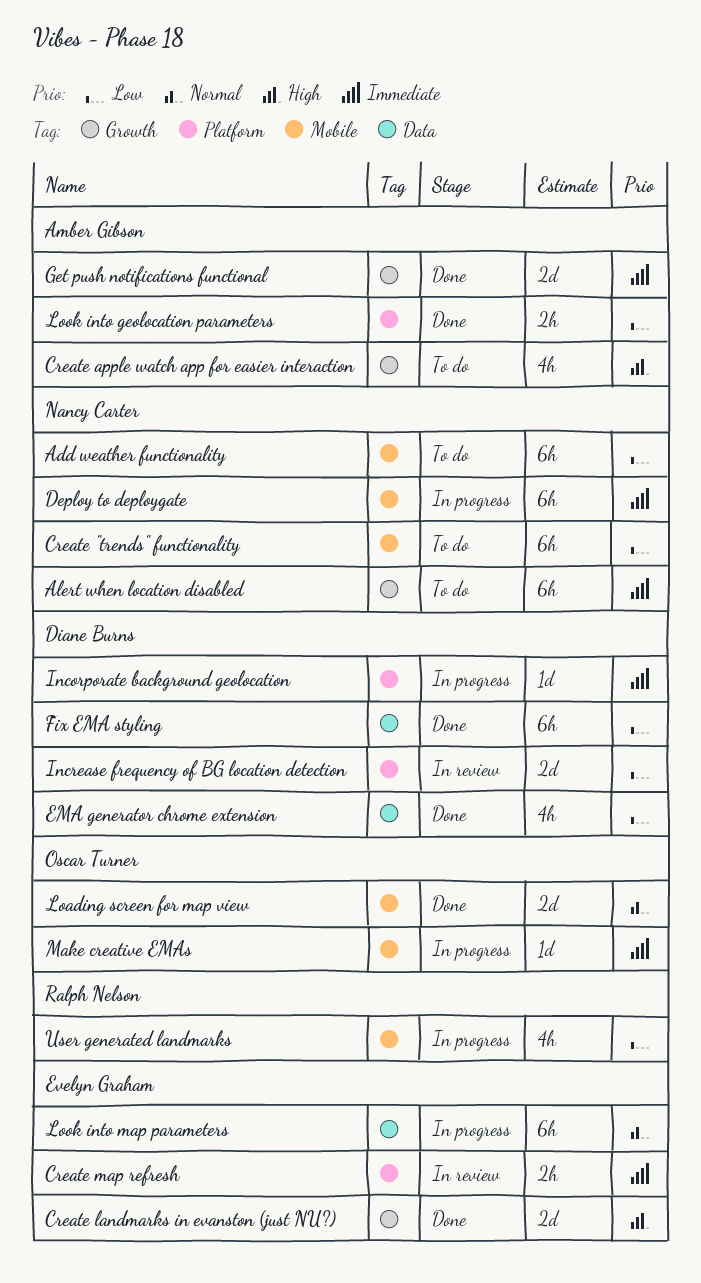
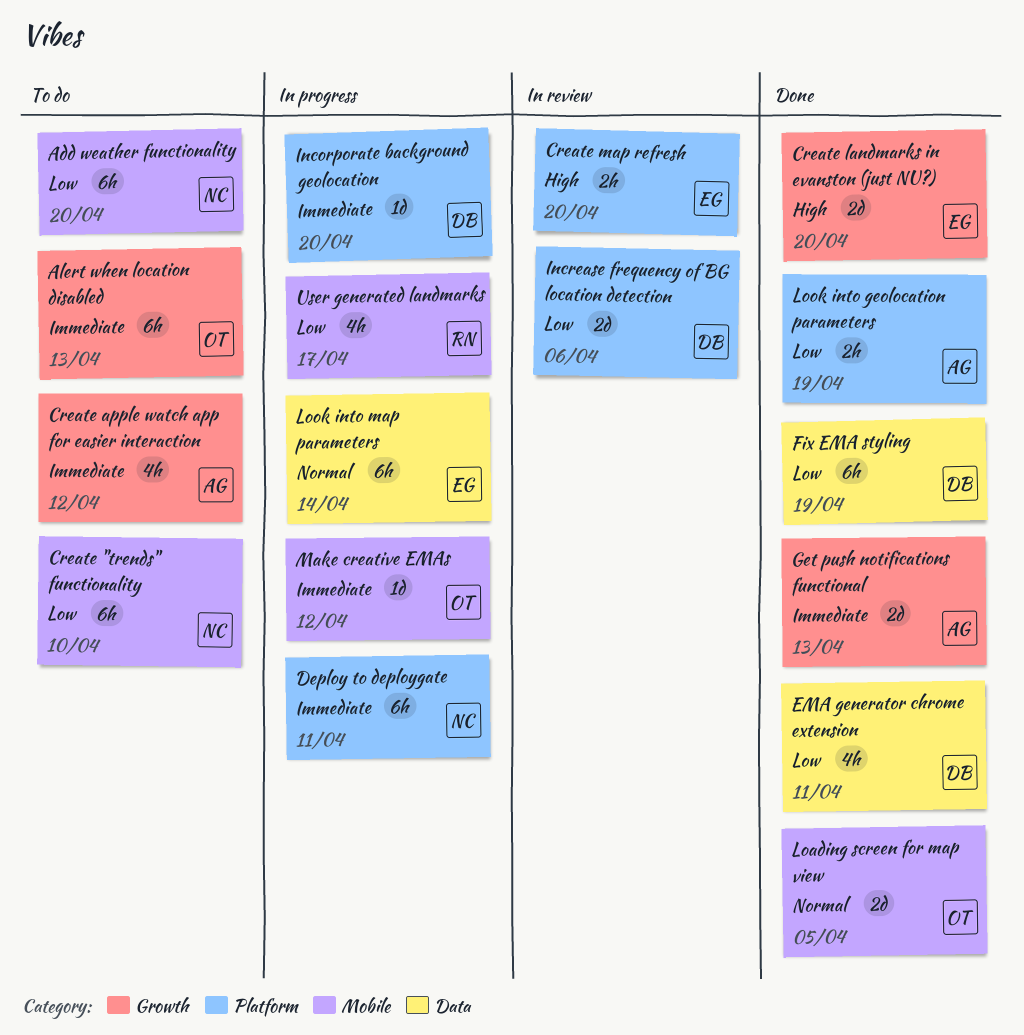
Alert when location disabled, owner: Nancy Carter -> Oscar Turner
Create apple watch app for easier interaction, priority: High -> Immediate
Create map refresh, priority: Immediate -> High
Deploy to deploygate, label: Mobile -> Platform

